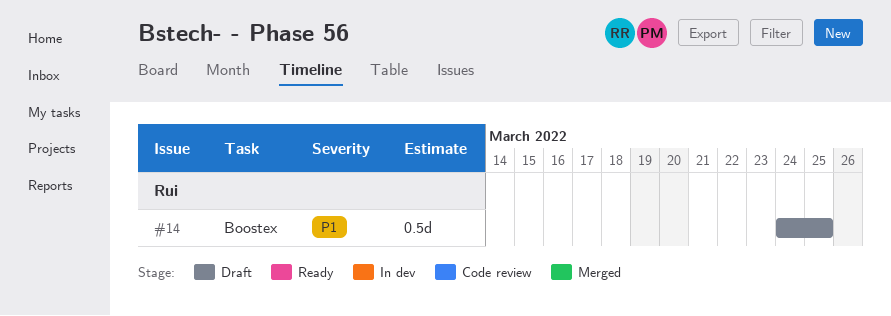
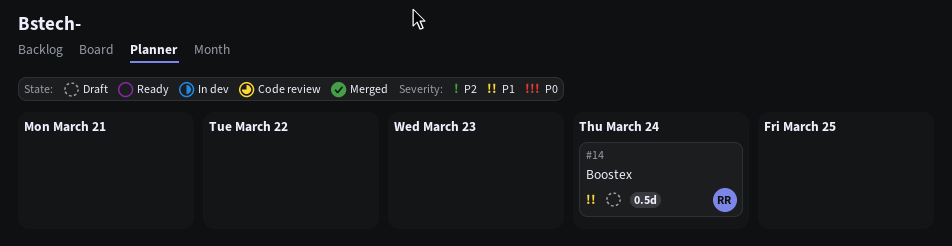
#14, due: Mar 25 -> Mar 24

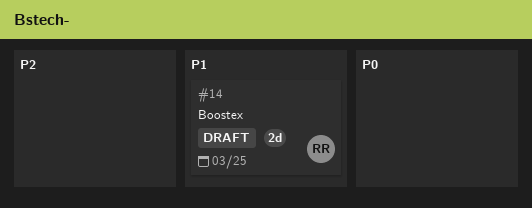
#14, estimate: 0.5d -> 2d
#14, due: Mar 24 -> Mar 25

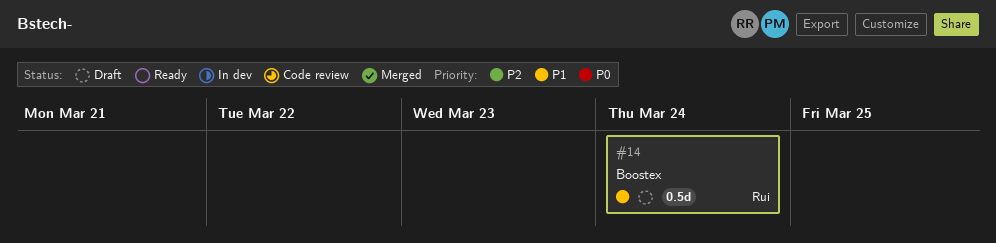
#14, estimate: 2d -> 0.5d
#14, due: Mar 25 -> Mar 24

